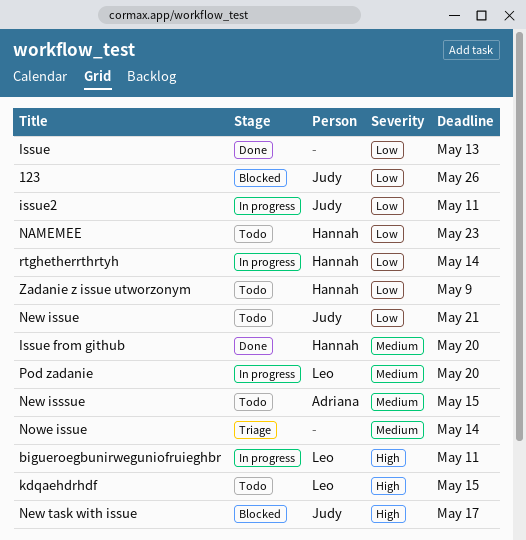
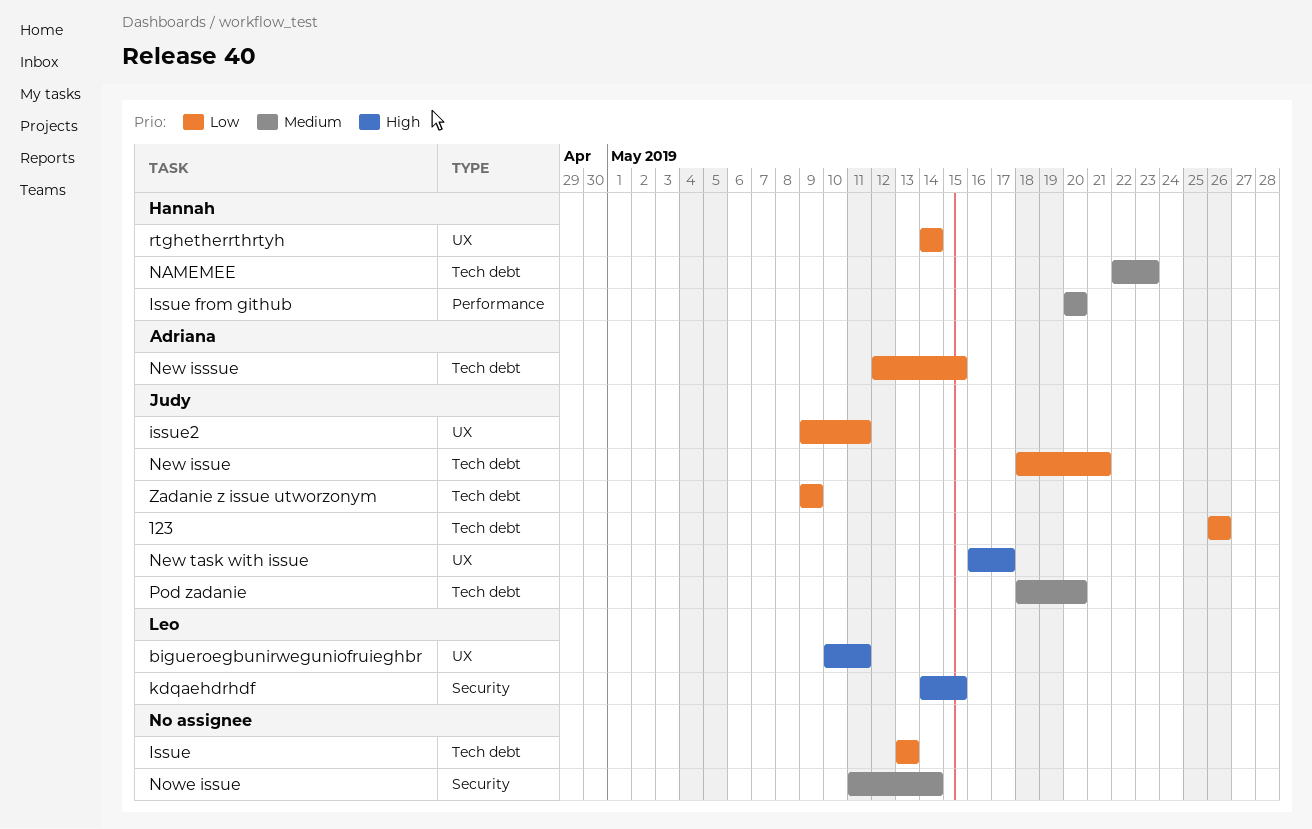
NAMEMEE, priority: Low -> Medium
New isssue, priority: Medium -> Low
Pod zadanie, owner: Leo -> Judy
Zadanie z issue utworzonym, owner: Hannah -> Judy

